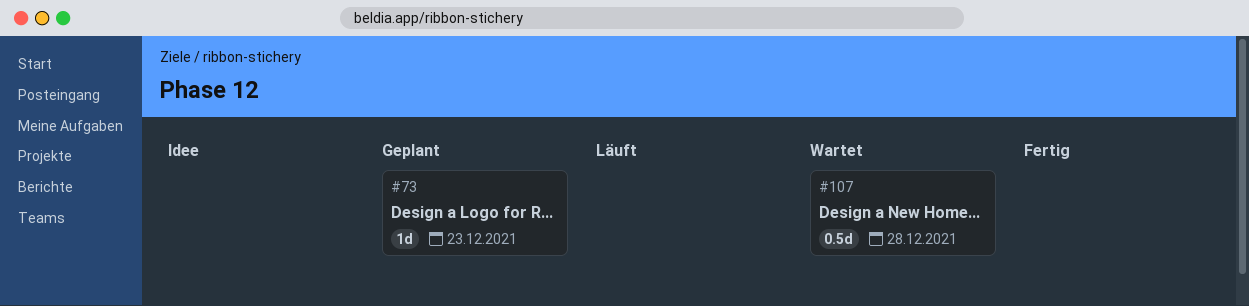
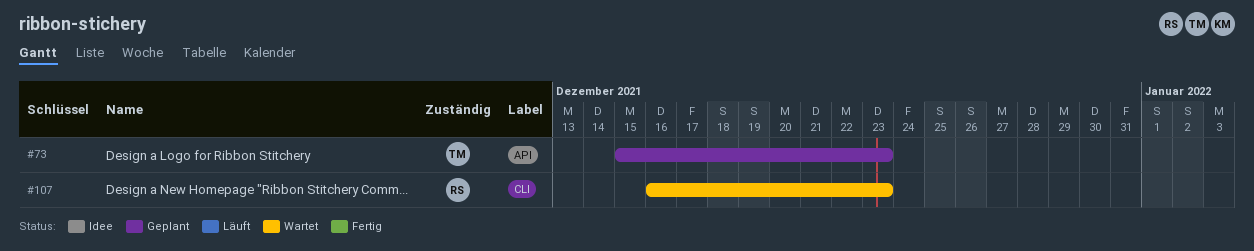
#107, due: Dec 28 -> Dec 23

